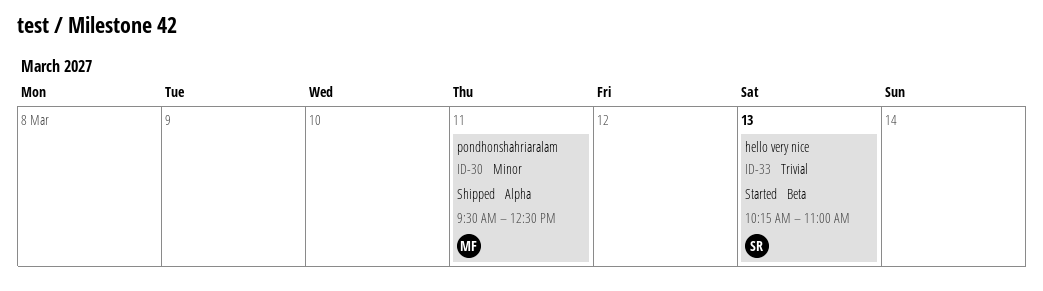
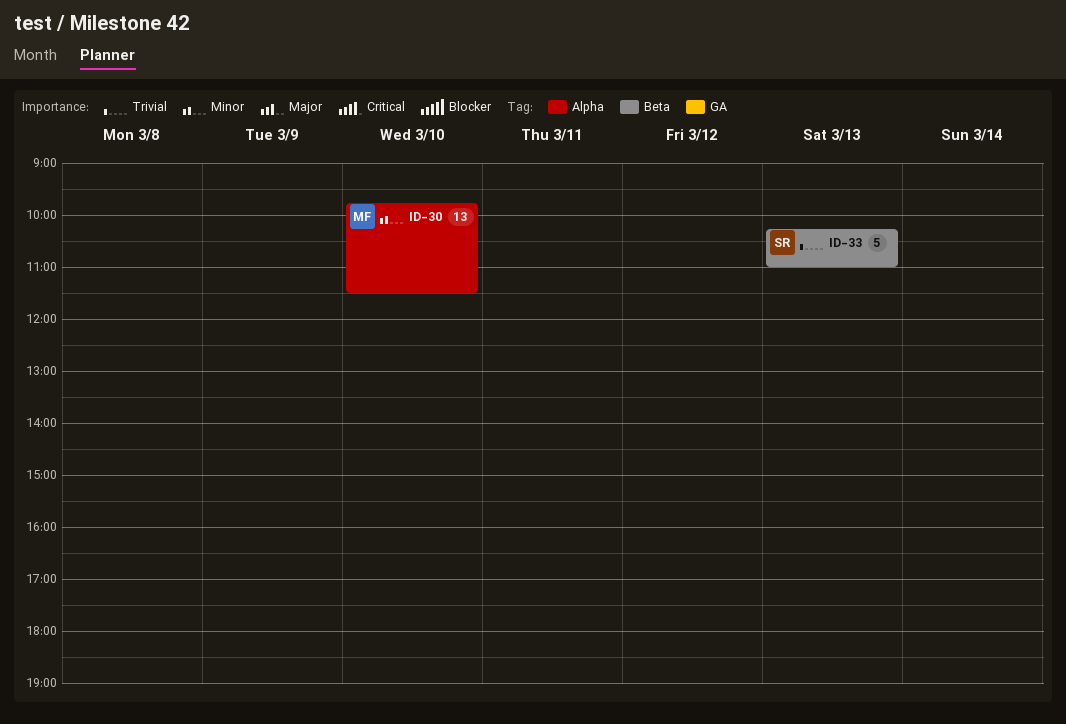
ID-30, day: Mar 11 -> Mar 10
ID-30, begins: 09:30 -> 09:45
ID-30, ends: 12:30 -> 11:30

